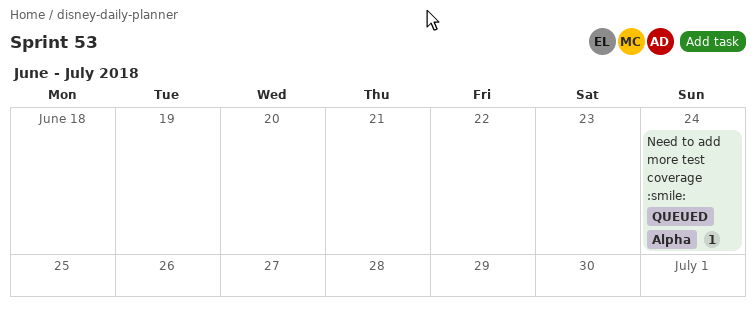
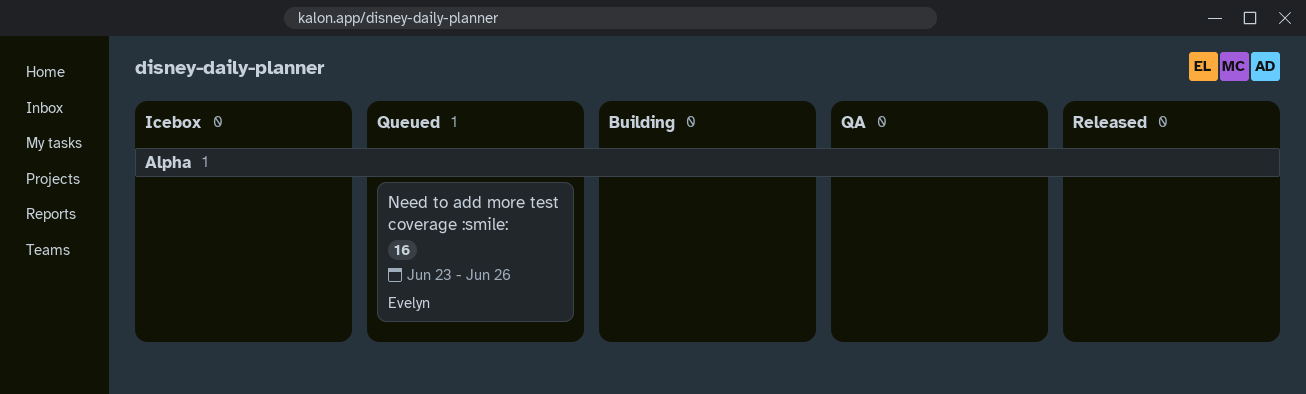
Need to add more test coverage :smile:, estimate: 1 -> 16
Need to add more test coverage :smile:, due: Jun 24 -> Jun 26

